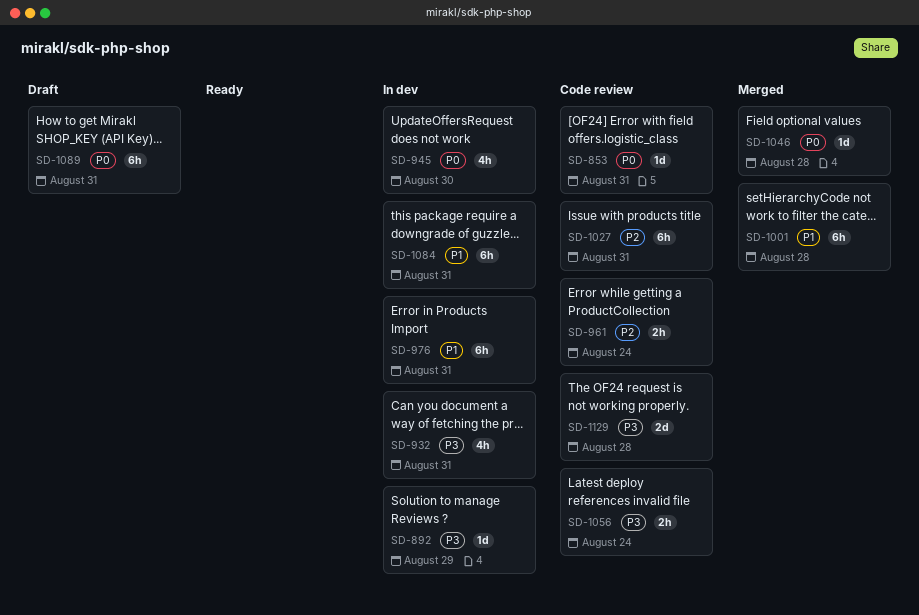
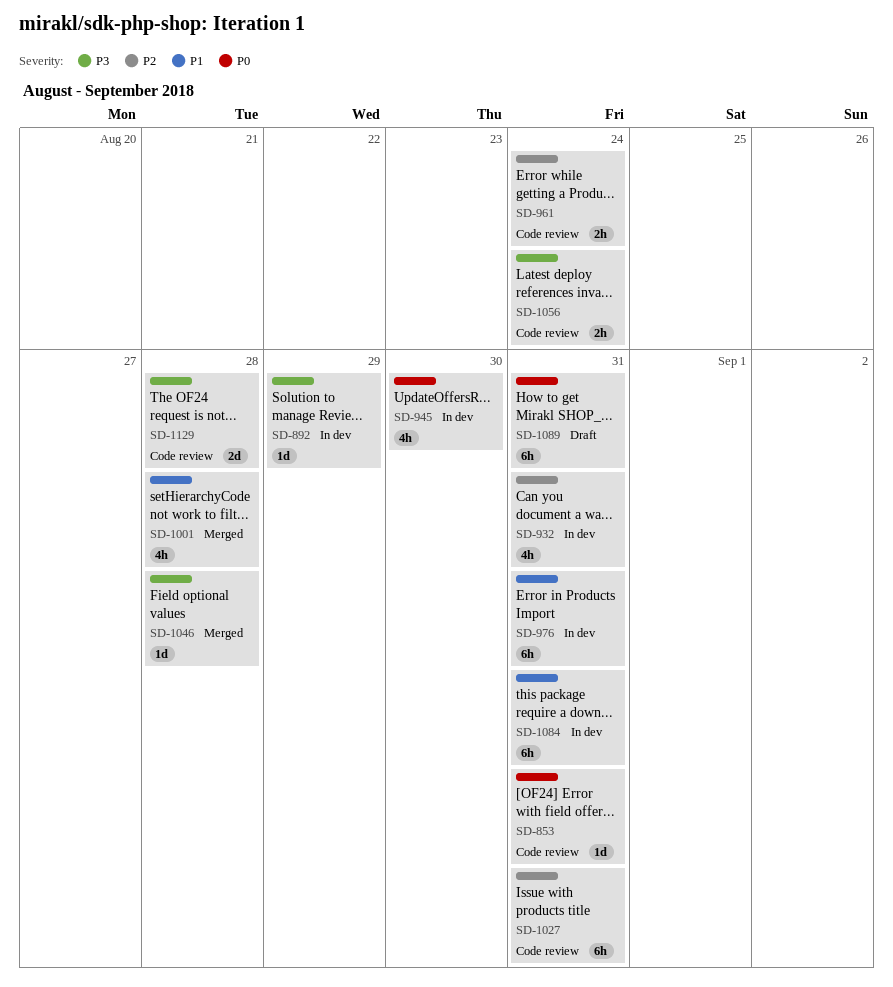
SD-932, priority: P3 -> P2
SD-1001, estimate: 6h -> 4h
SD-1046, priority: P0 -> P3

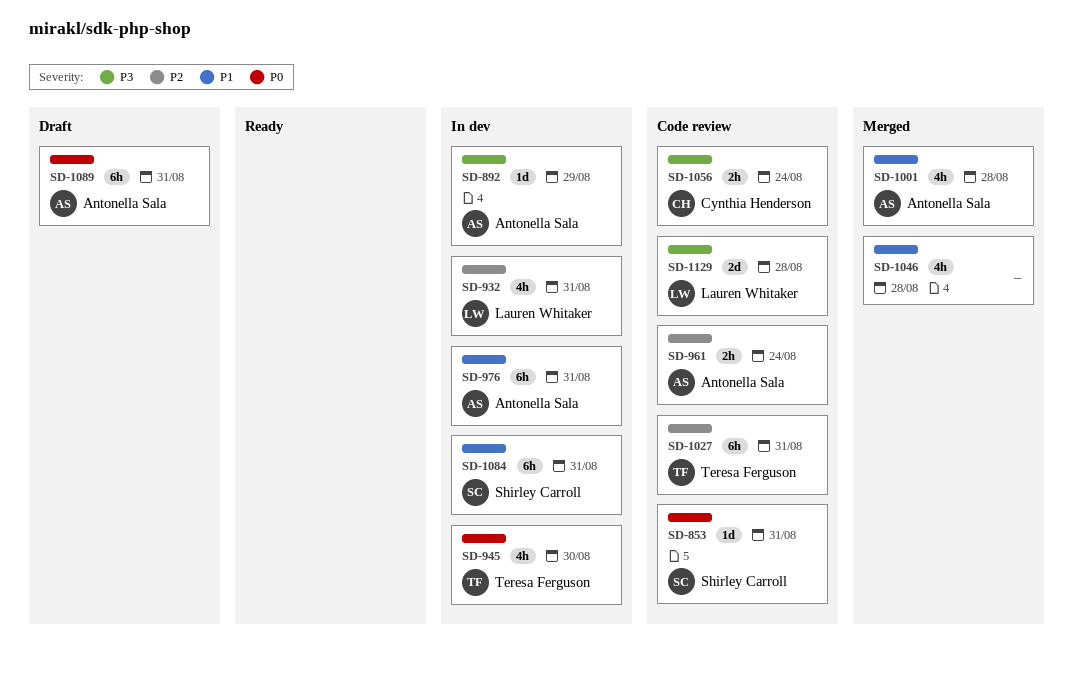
SD-1046, priority: P3 -> P1
SD-1046, estimate: 1d -> 4h

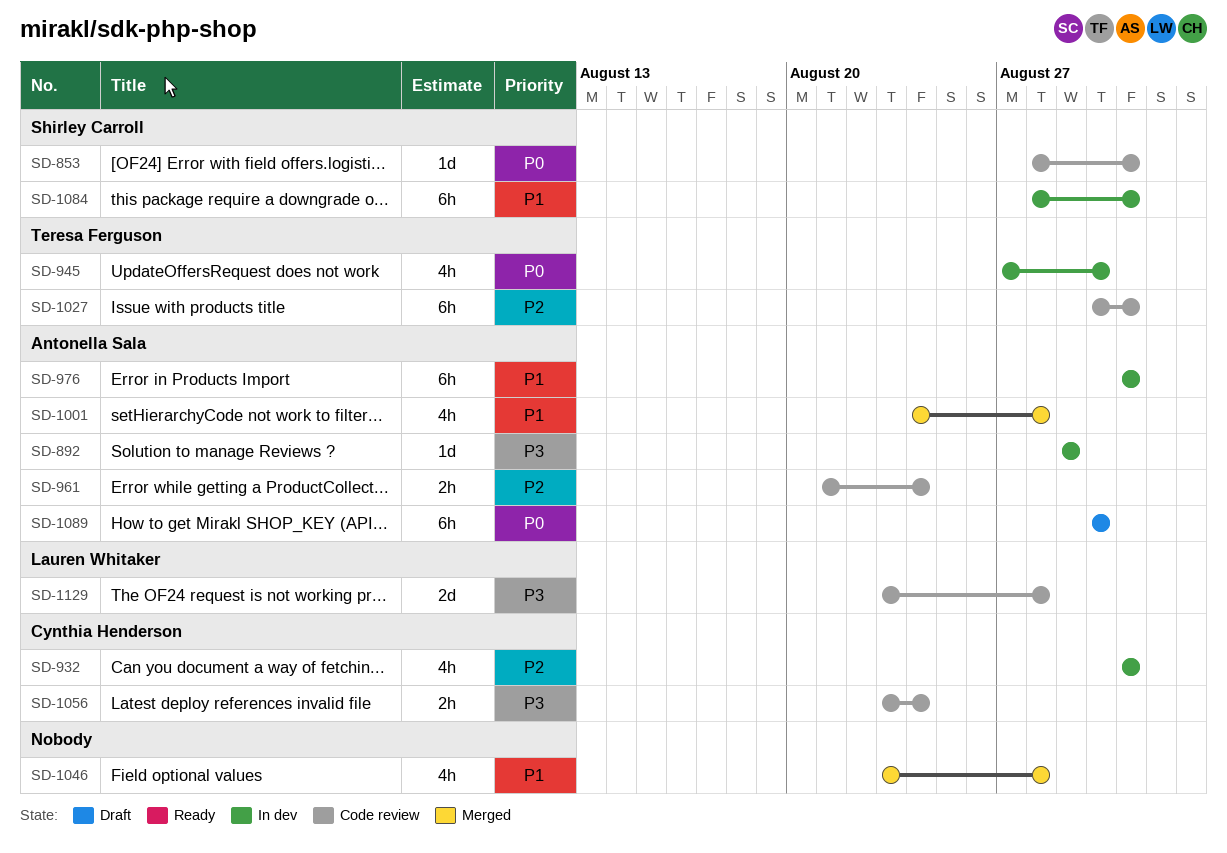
SD-932, owner: Lauren Whitaker -> Cynthia Henderson
SD-1089, due: Aug 31 -> Aug 30

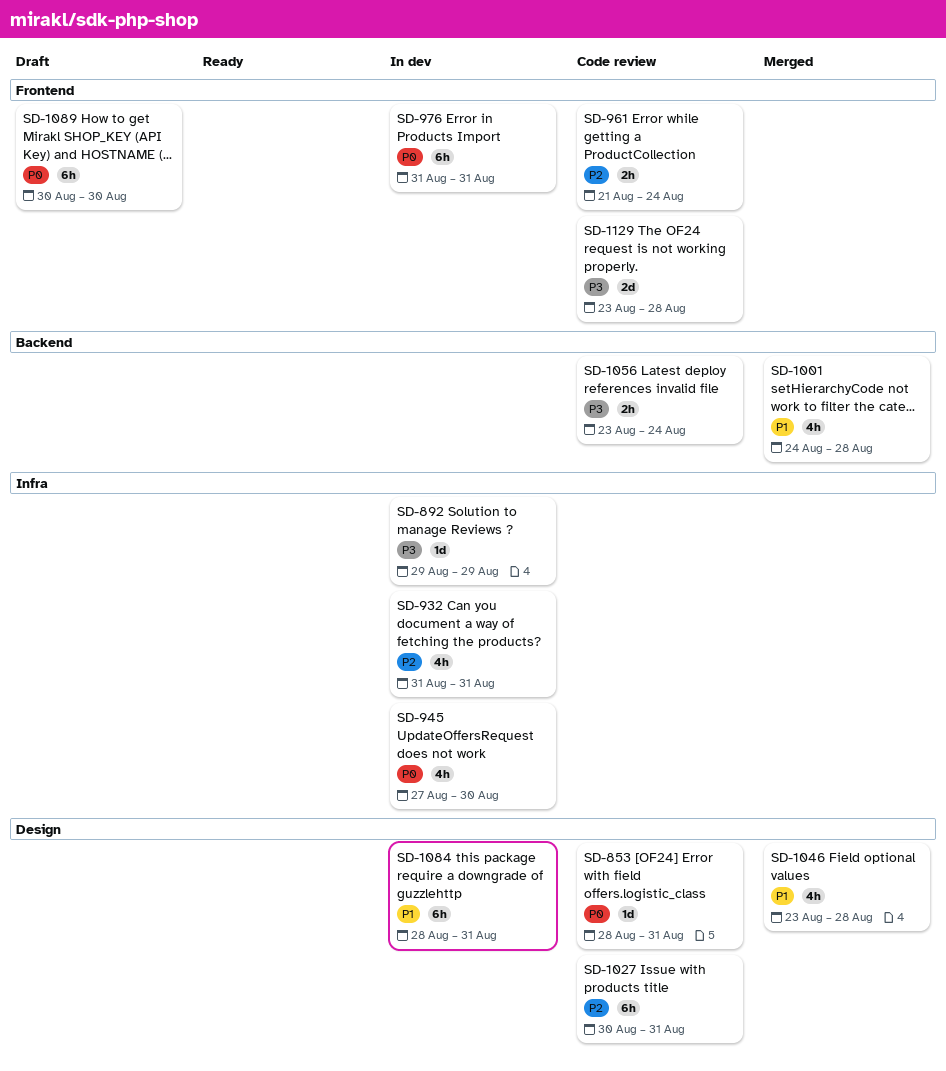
SD-976, priority: P1 -> P0

